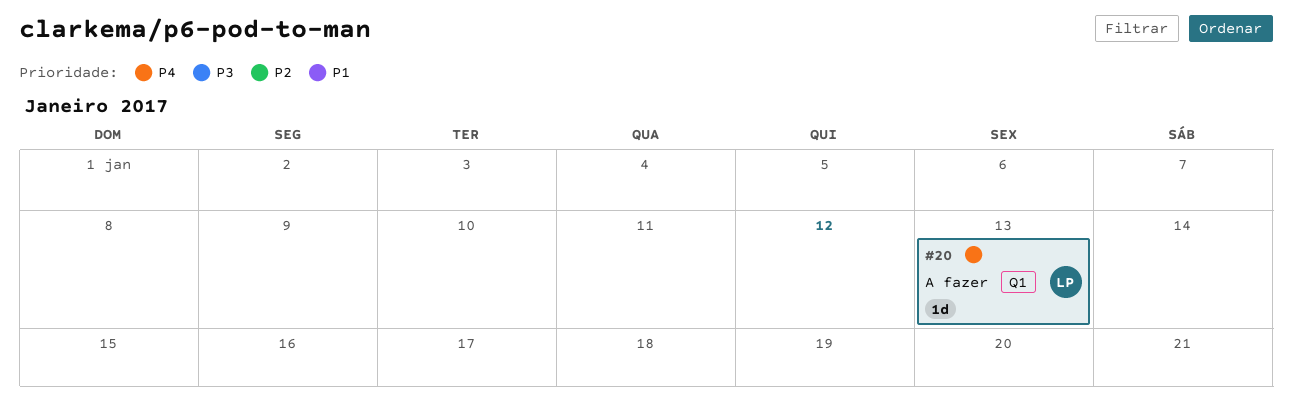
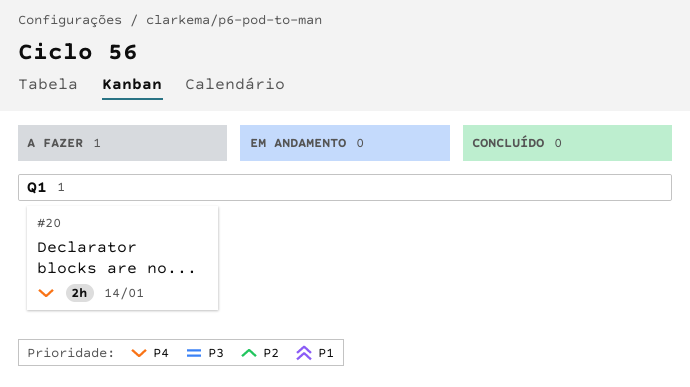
#20, estimate: 1d -> 2h
#20, due: Jan 13 -> Jan 14

